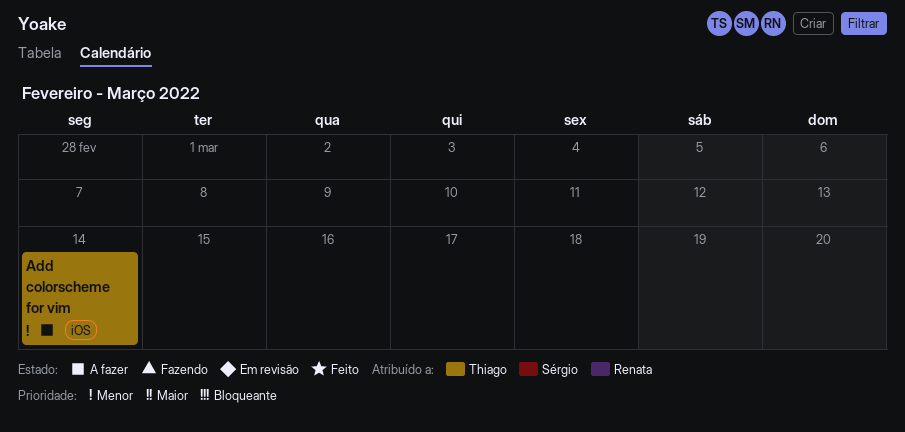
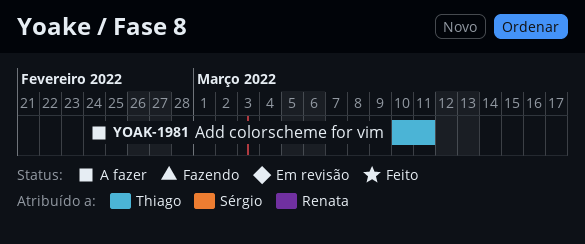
Add colorscheme for vim, due: Mar 14 -> Mar 11

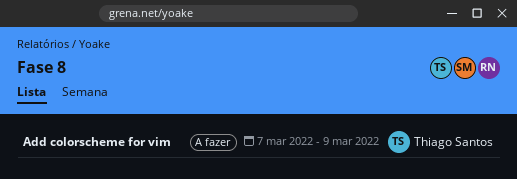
Add colorscheme for vim, start: Mar 10 -> Mar 7
Add colorscheme for vim, due: Mar 11 -> Mar 9

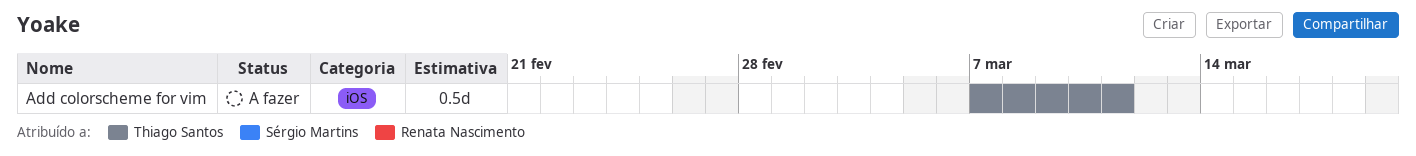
Add colorscheme for vim, due: Mar 9 -> Mar 11

